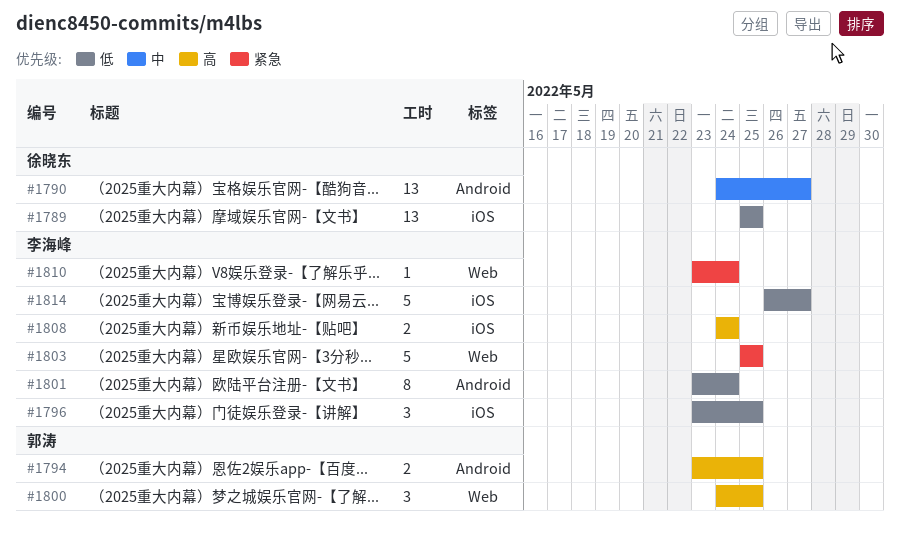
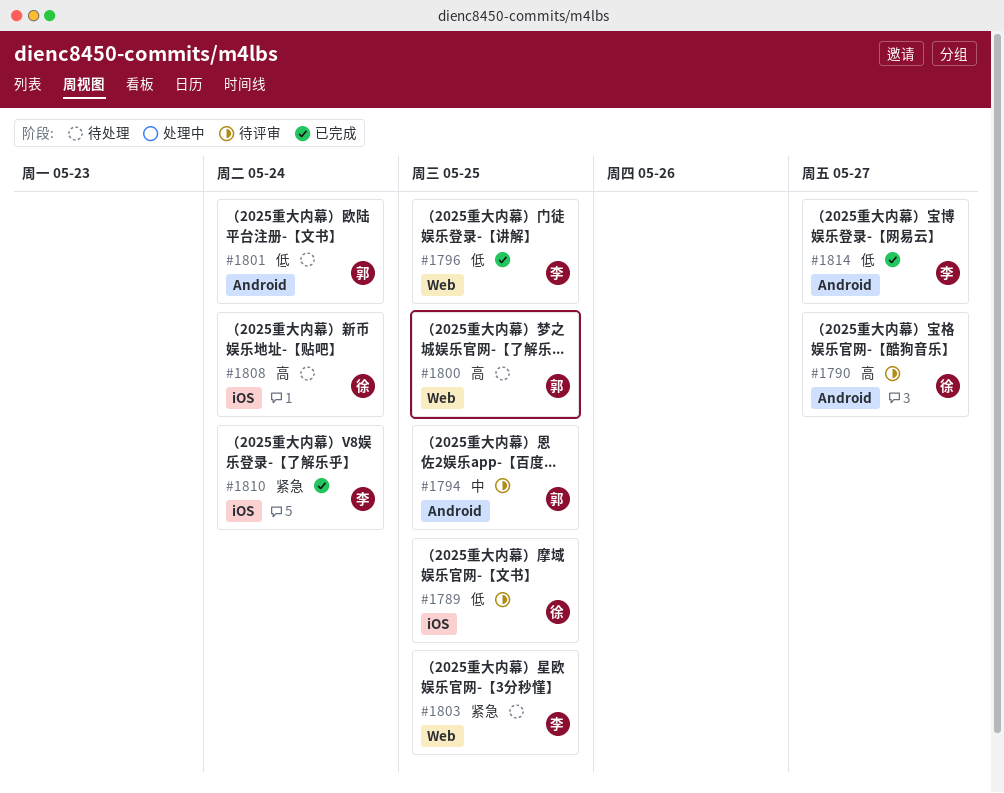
#1790, priority: 中 -> 高
#1794, priority: 高 -> 中
#1796, label: iOS -> Web
#1801, owner: 李海峰 -> 郭涛
#1808, owner: 李海峰 -> 徐晓东
#1810, label: Web -> iOS
#1814, label: iOS -> Android

